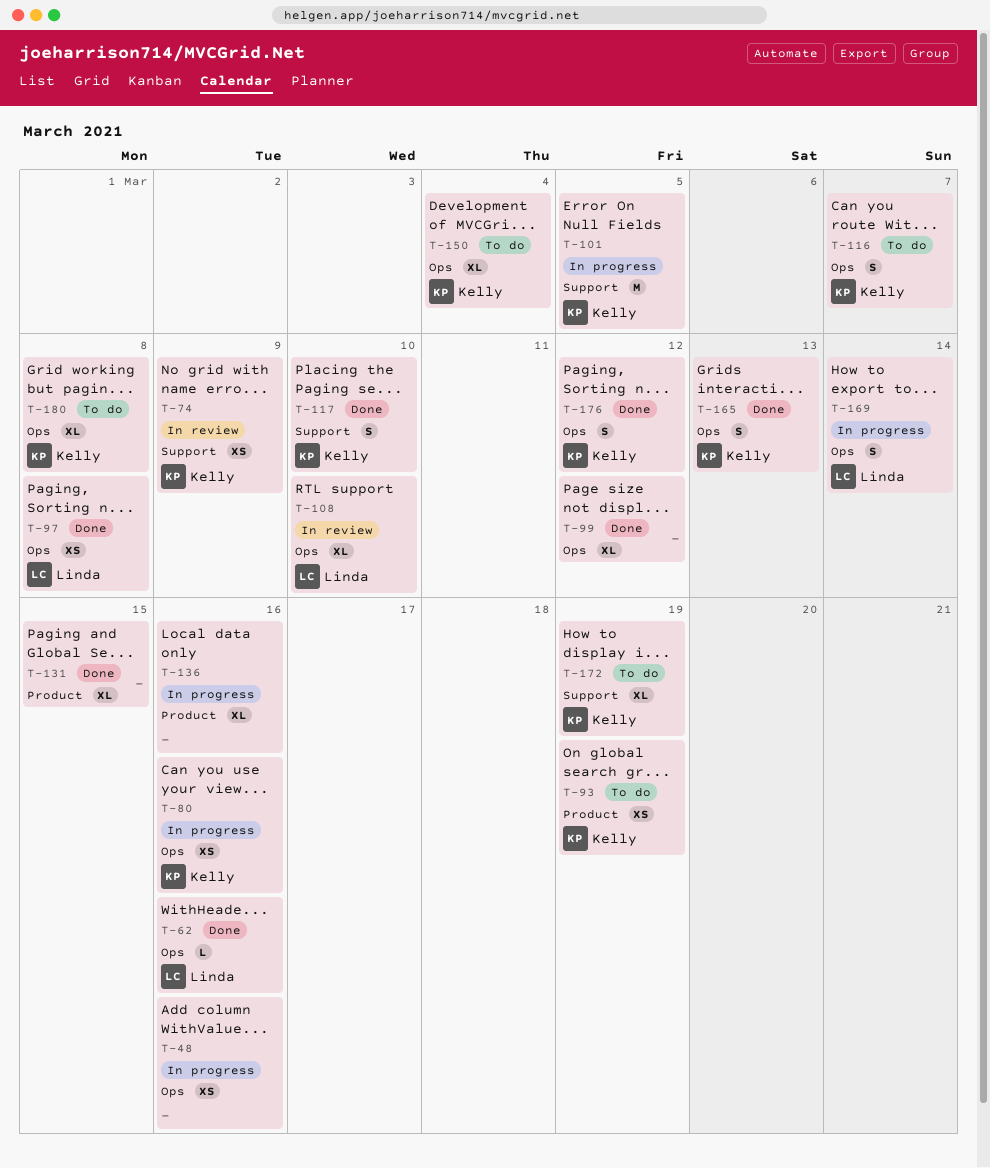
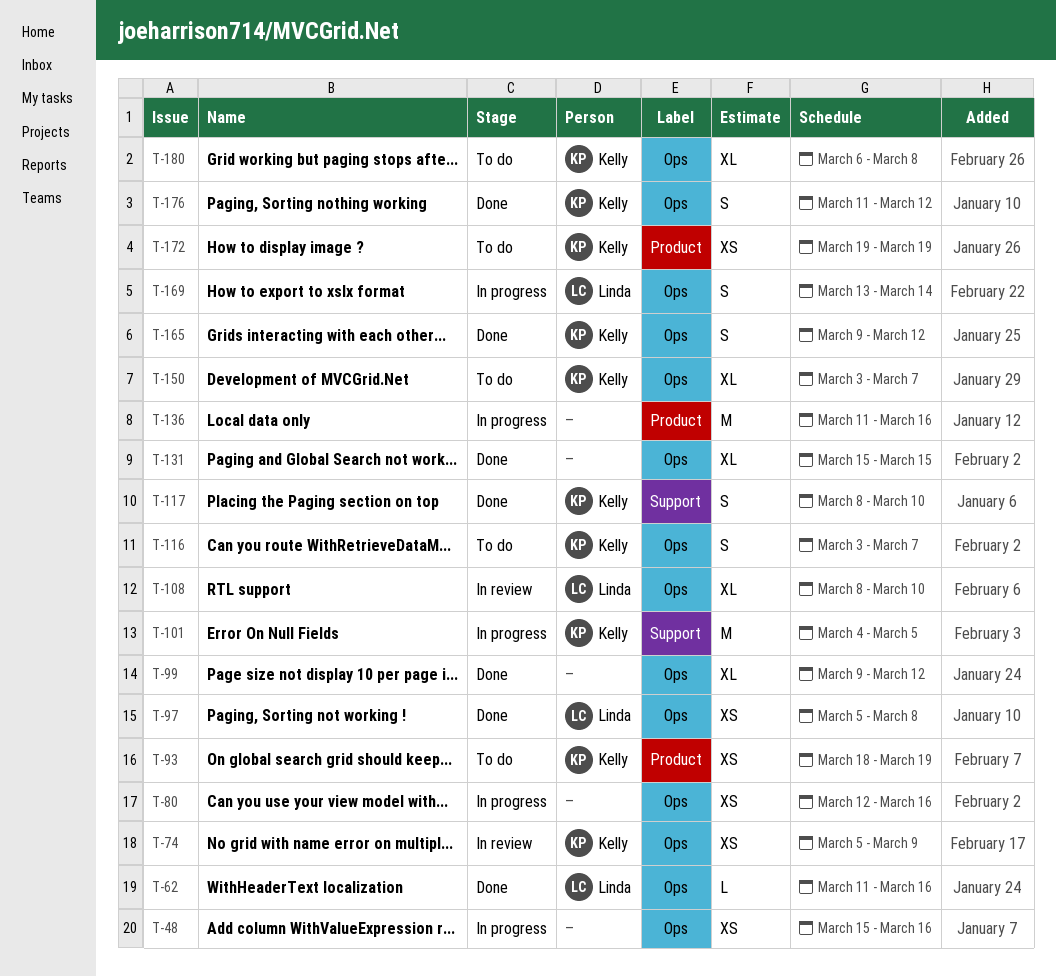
T-74, label: Support -> Ops
T-80, owner: Kelly -> none
T-131, label: Product -> Ops
T-136, estimate: XL -> M
T-150, due: Mar 4 -> Mar 7
T-165, due: Mar 13 -> Mar 12
T-172, label: Support -> Product
T-172, estimate: XL -> XS

